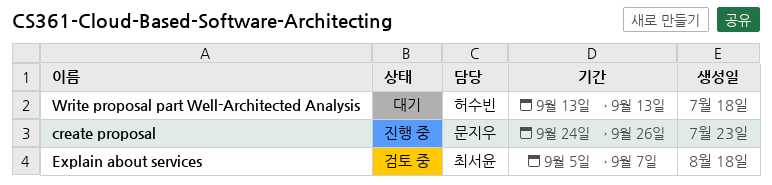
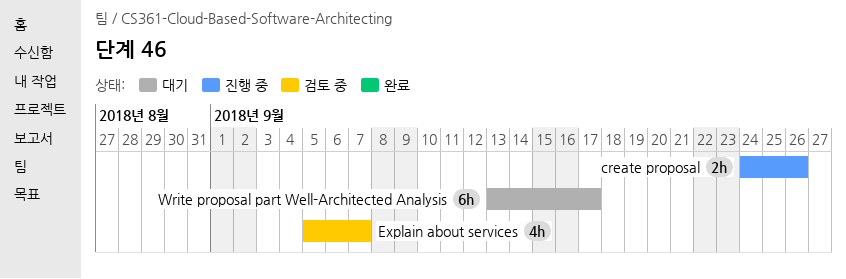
Write proposal part Well-Architected Analysis, due: Sep 13 -> Sep 17

